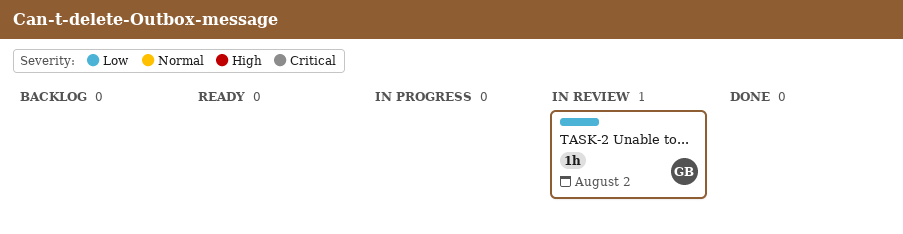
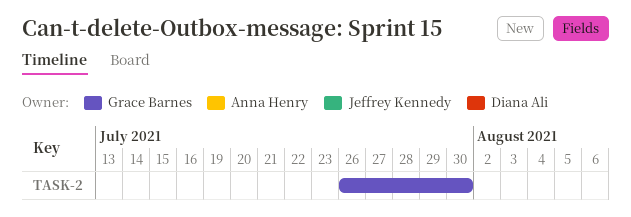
TASK-2, due: Aug 2 -> Jul 30

